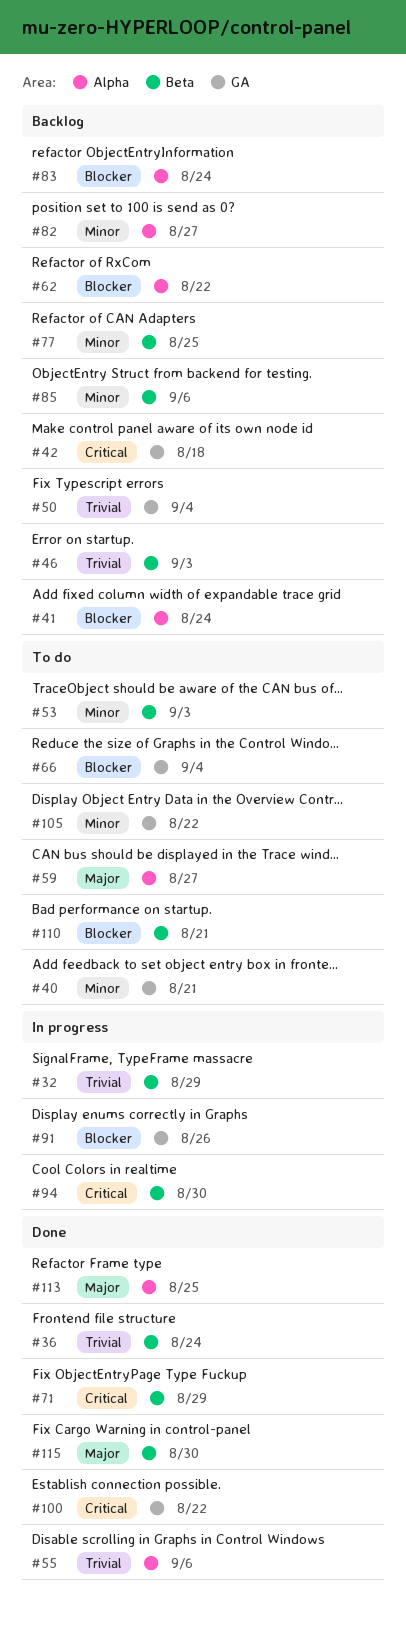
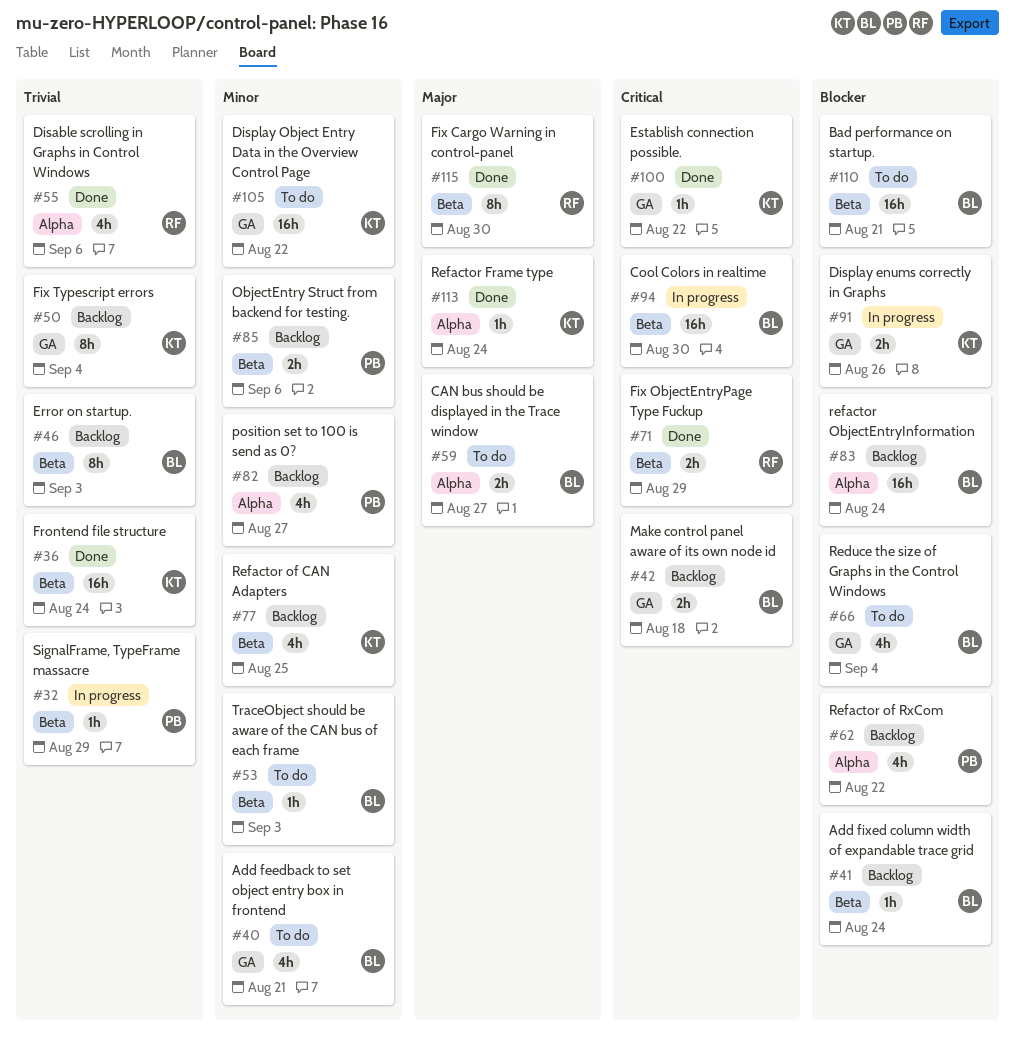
#41, label: Alpha -> Beta
#113, due: Aug 25 -> Aug 24

